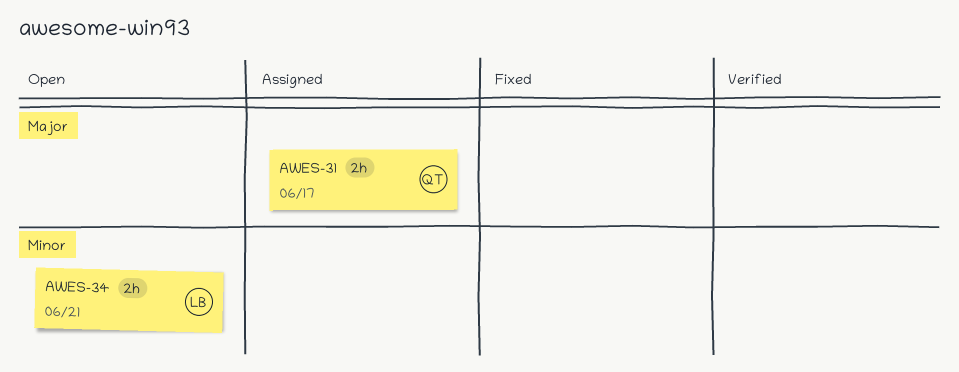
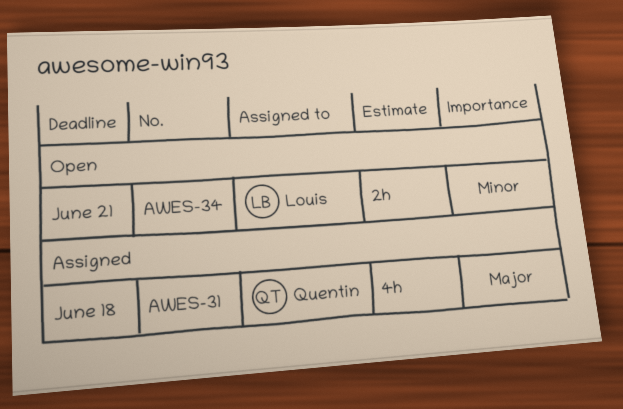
AWES-31, estimate: 2h -> 4h
AWES-31, due: Jun 17 -> Jun 18

